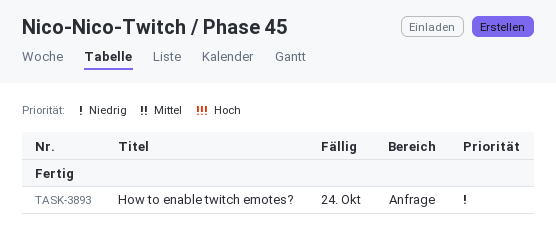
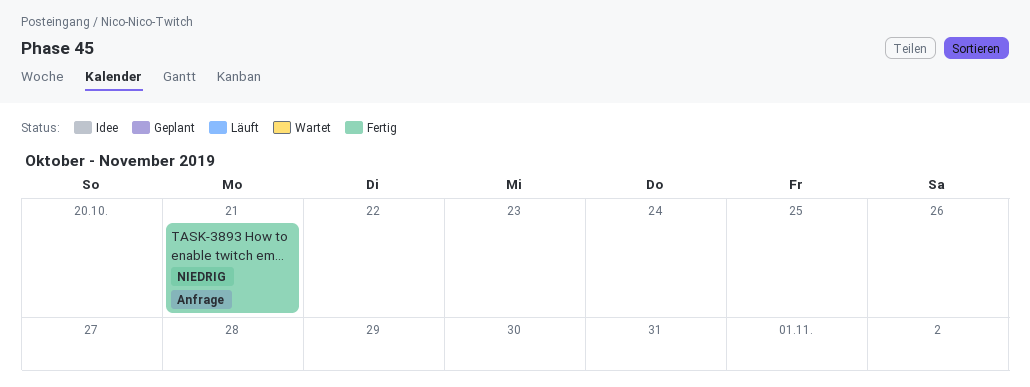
TASK-3893, due: Oct 24 -> Oct 21

